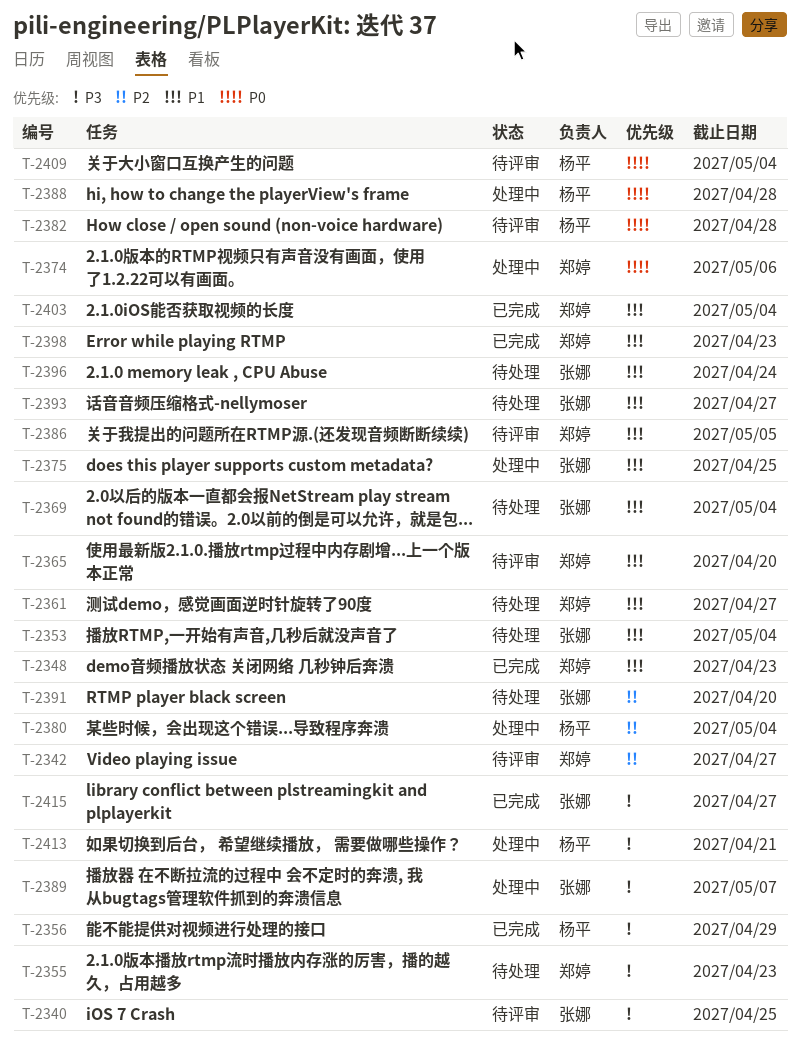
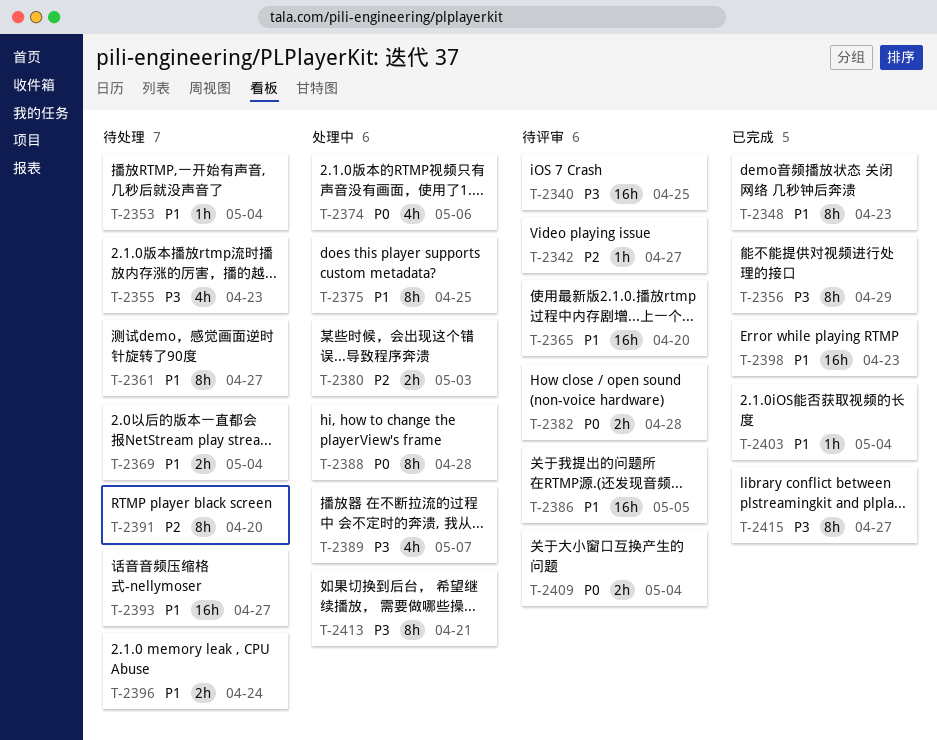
T-2380, due: May 4 -> May 3

